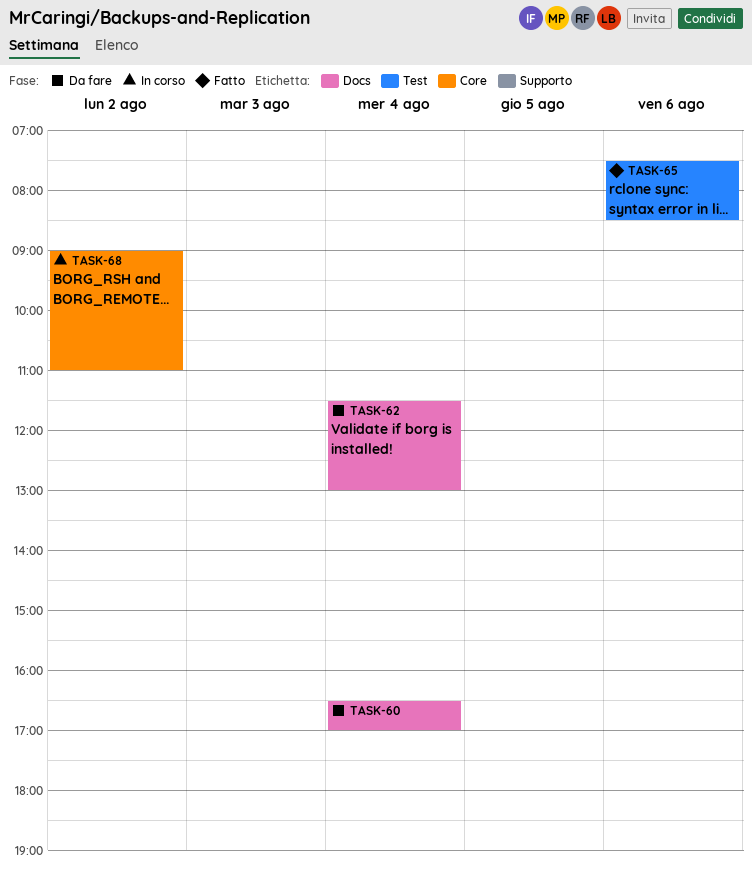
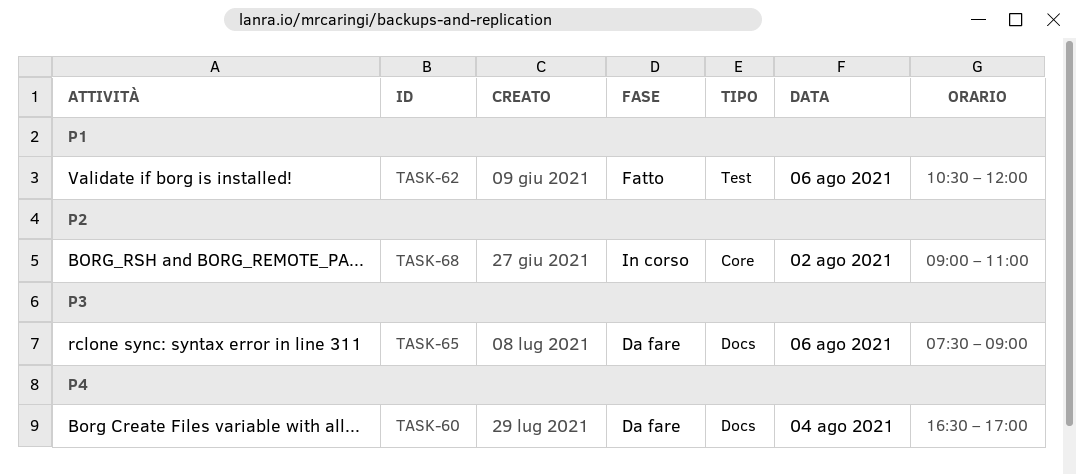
TASK-62, status: Da fare -> Fatto
TASK-62, label: Docs -> Test
TASK-62, day: Aug 4 -> Aug 6
TASK-62, begins: 11:30 -> 10:30
TASK-62, ends: 13:00 -> 12:00
TASK-65, status: Fatto -> Da fare
TASK-65, label: Test -> Docs
TASK-65, ends: 08:30 -> 09:00

